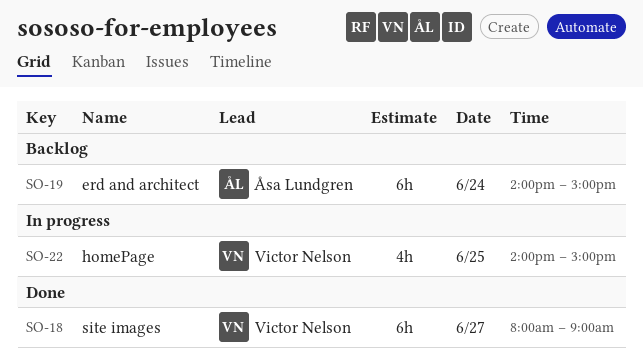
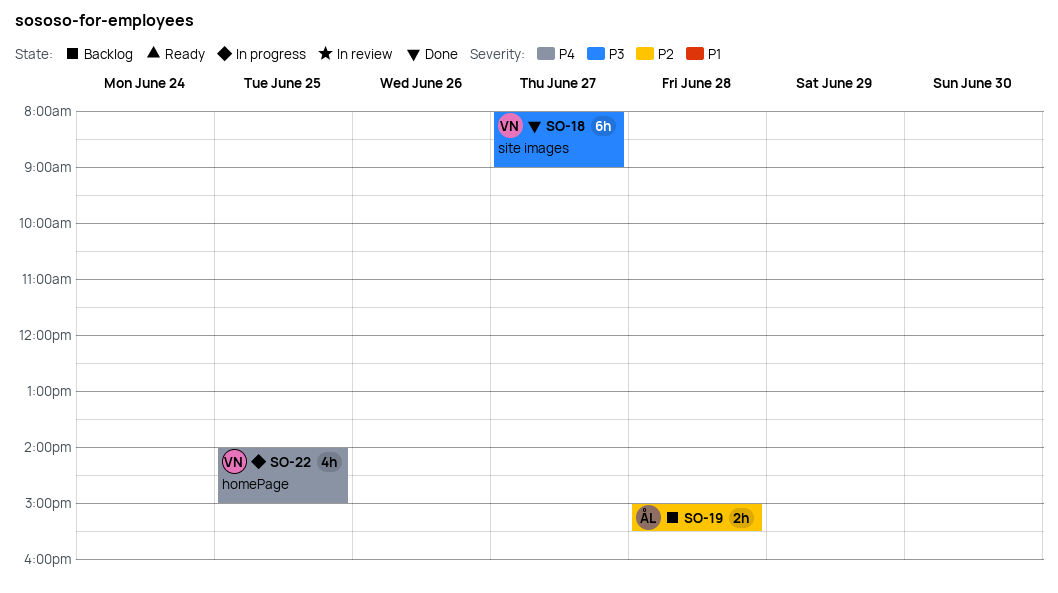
SO-19, estimate: 6h -> 2h
SO-19, day: Jun 24 -> Jun 28
SO-19, begins: 14:00 -> 15:00
SO-19, ends: 15:00 -> 15:30

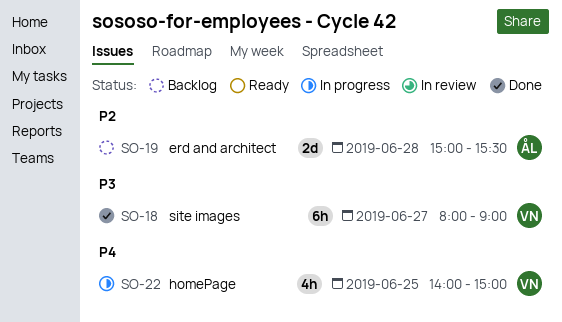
SO-19, estimate: 2h -> 2d

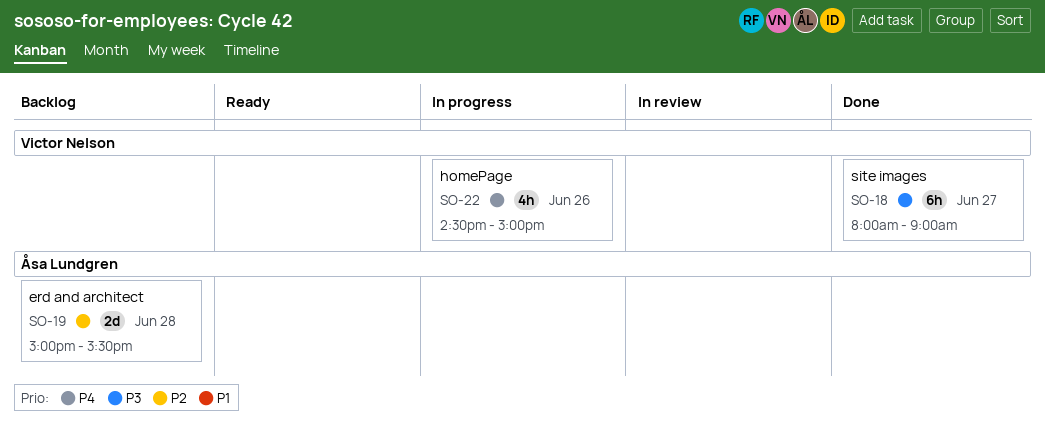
SO-22, day: Jun 25 -> Jun 26
SO-22, begins: 14:00 -> 14:30

